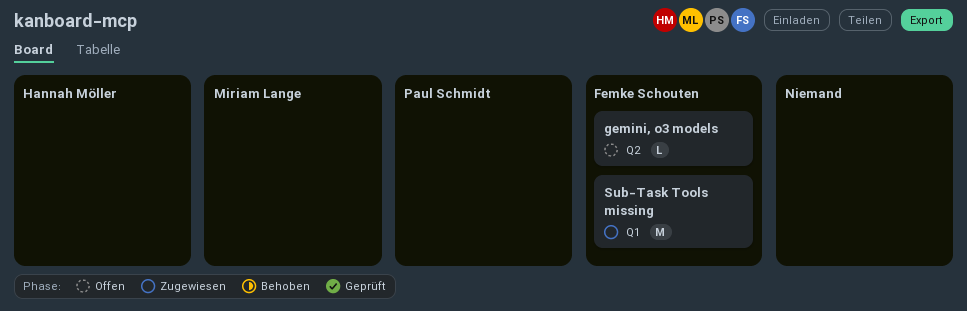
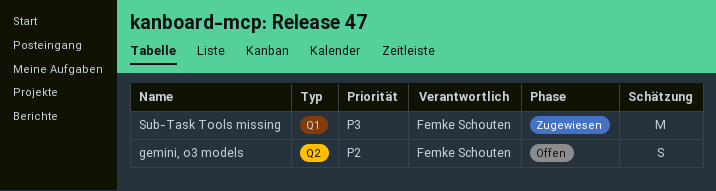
gemini, o3 models, estimate: L -> S

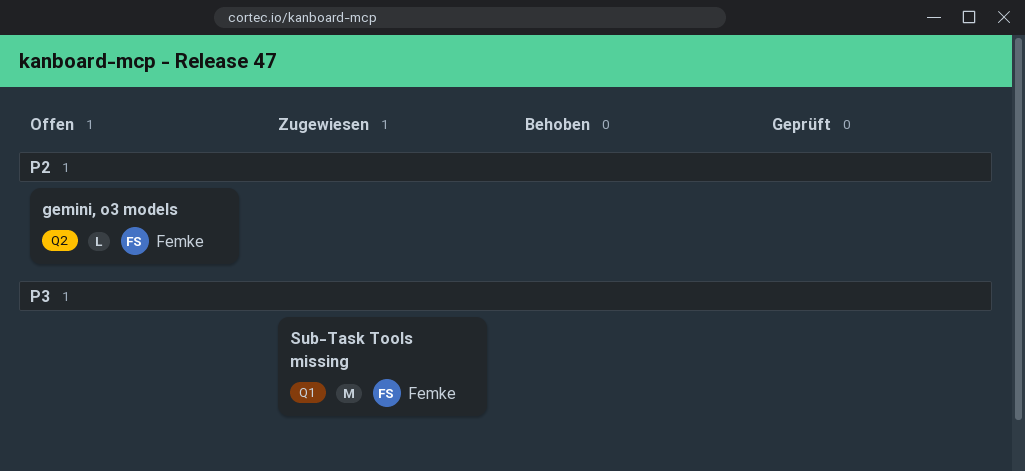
gemini, o3 models, estimate: S -> L

